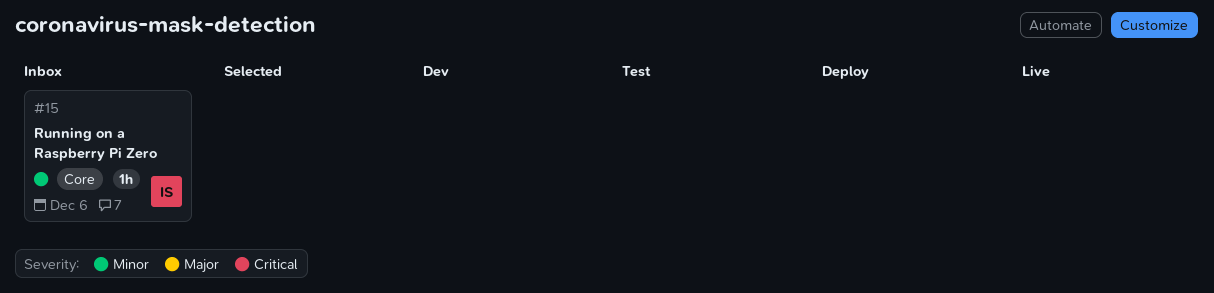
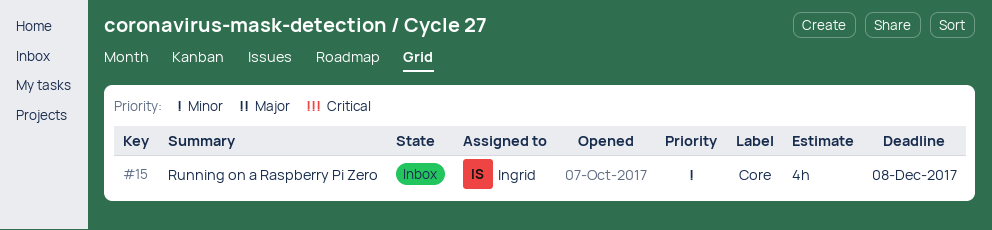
#15, estimate: 1h -> 4h
#15, due: Dec 6 -> Dec 8

